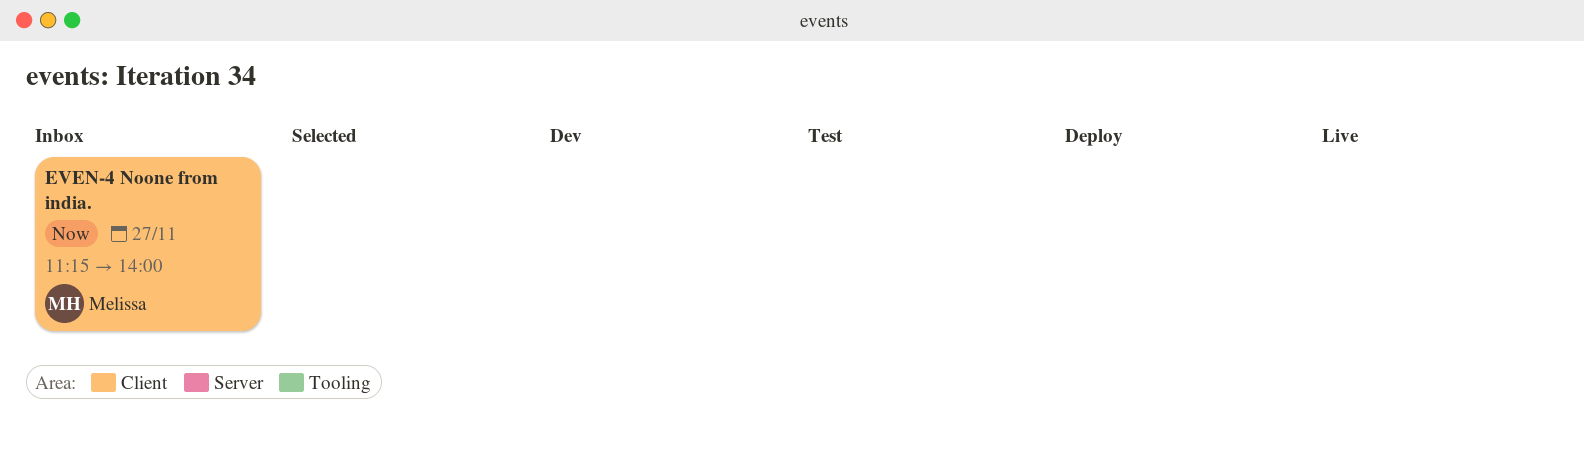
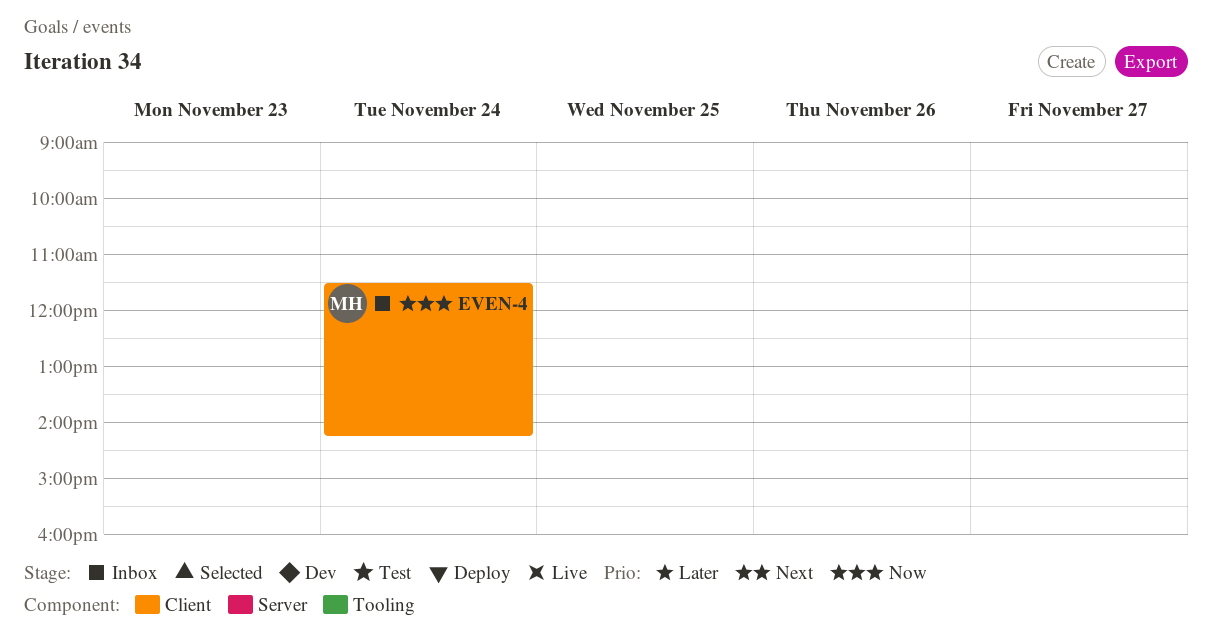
EVEN-4, day: Nov 27 -> Nov 24
EVEN-4, begins: 11:15 -> 11:30
EVEN-4, ends: 14:00 -> 14:15

